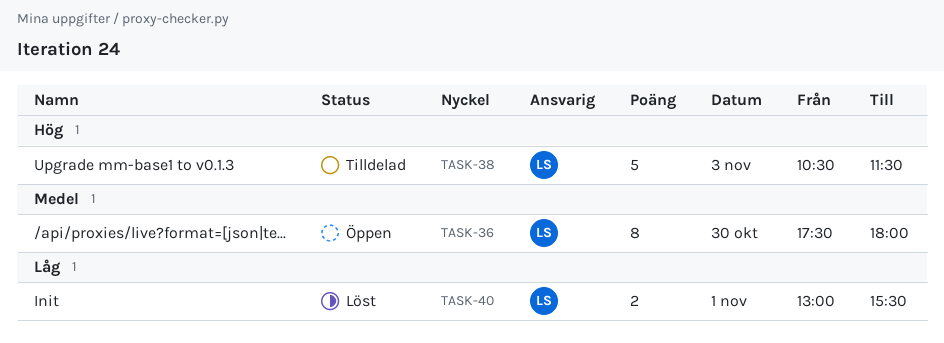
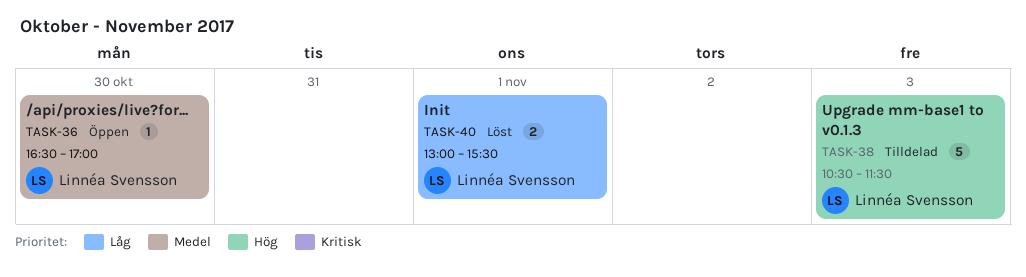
TASK-36, estimate: 8 -> 1
TASK-36, begins: 17:30 -> 16:30
TASK-36, ends: 18:00 -> 17:00

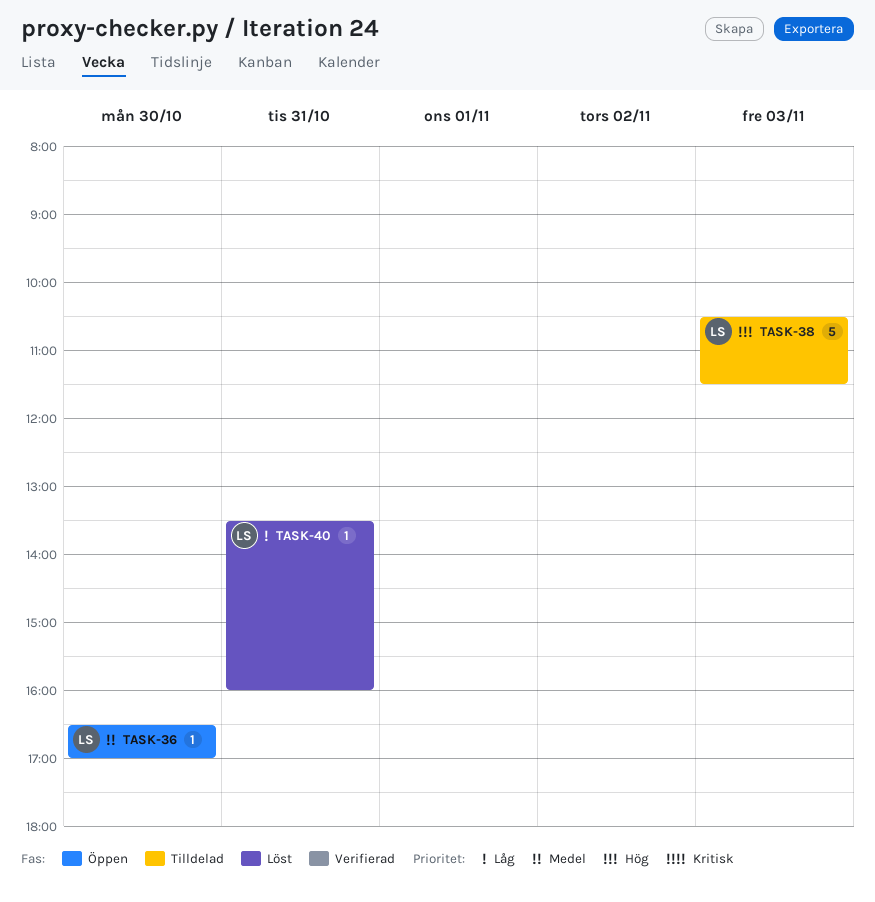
TASK-40, estimate: 2 -> 1
TASK-40, day: Nov 1 -> Oct 31
TASK-40, begins: 13:00 -> 13:30
TASK-40, ends: 15:30 -> 16:00

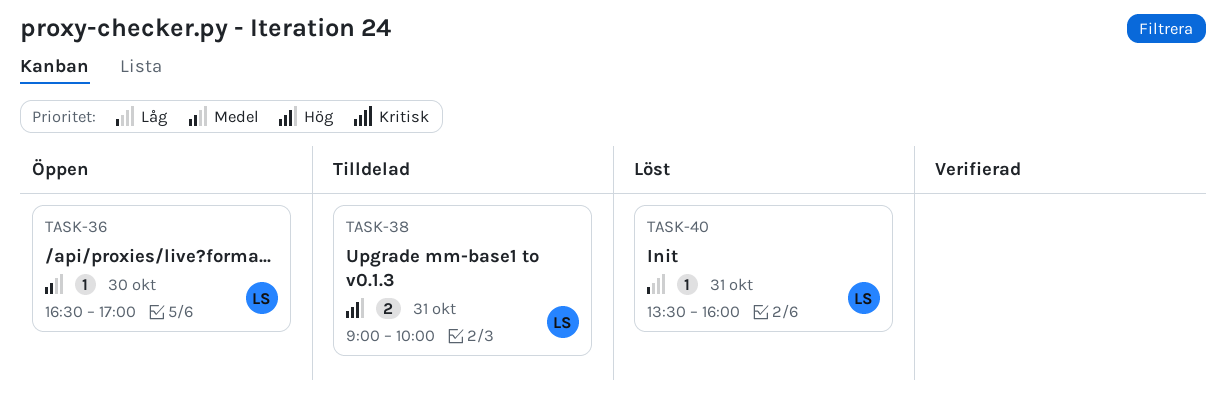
TASK-38, estimate: 5 -> 2
TASK-38, day: Nov 3 -> Oct 31
TASK-38, begins: 10:30 -> 09:00
TASK-38, ends: 11:30 -> 10:00

